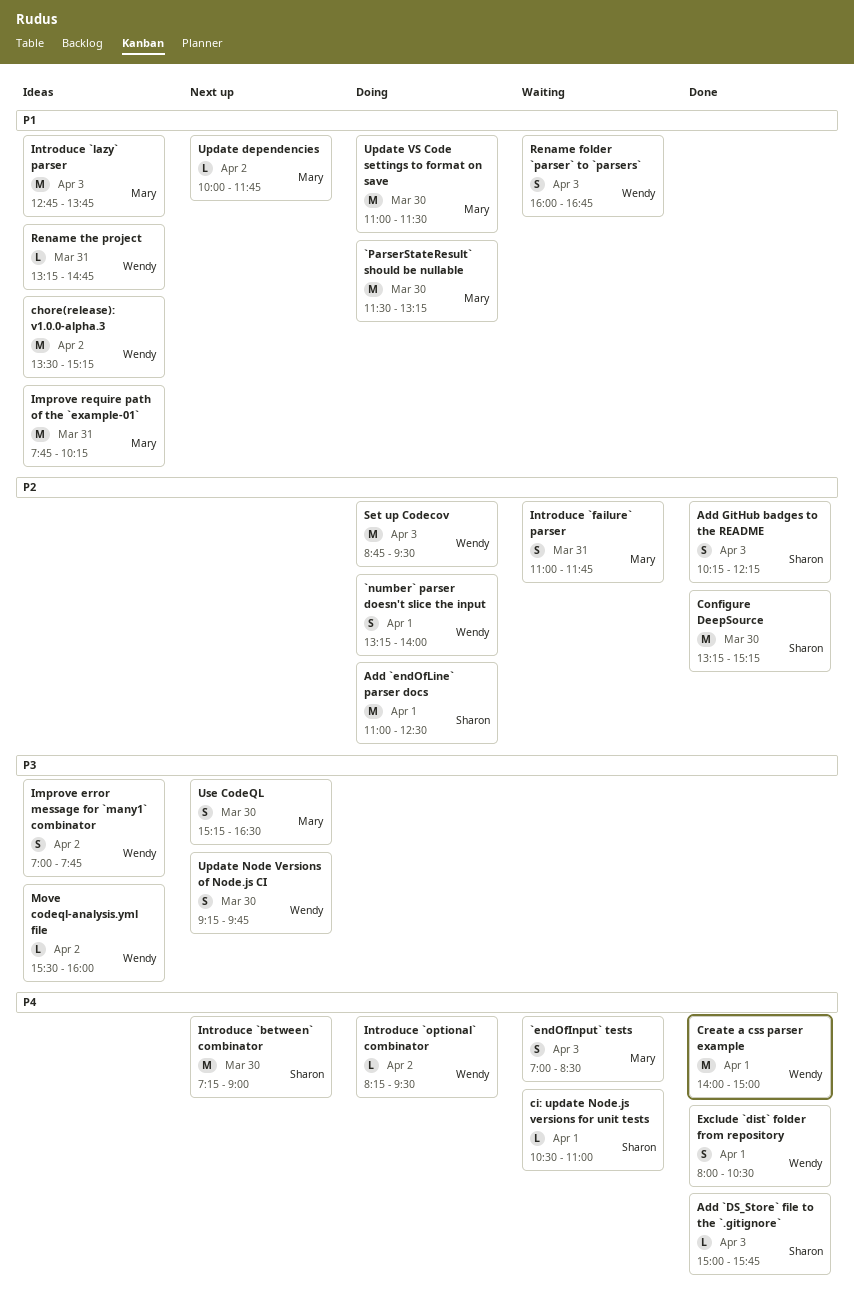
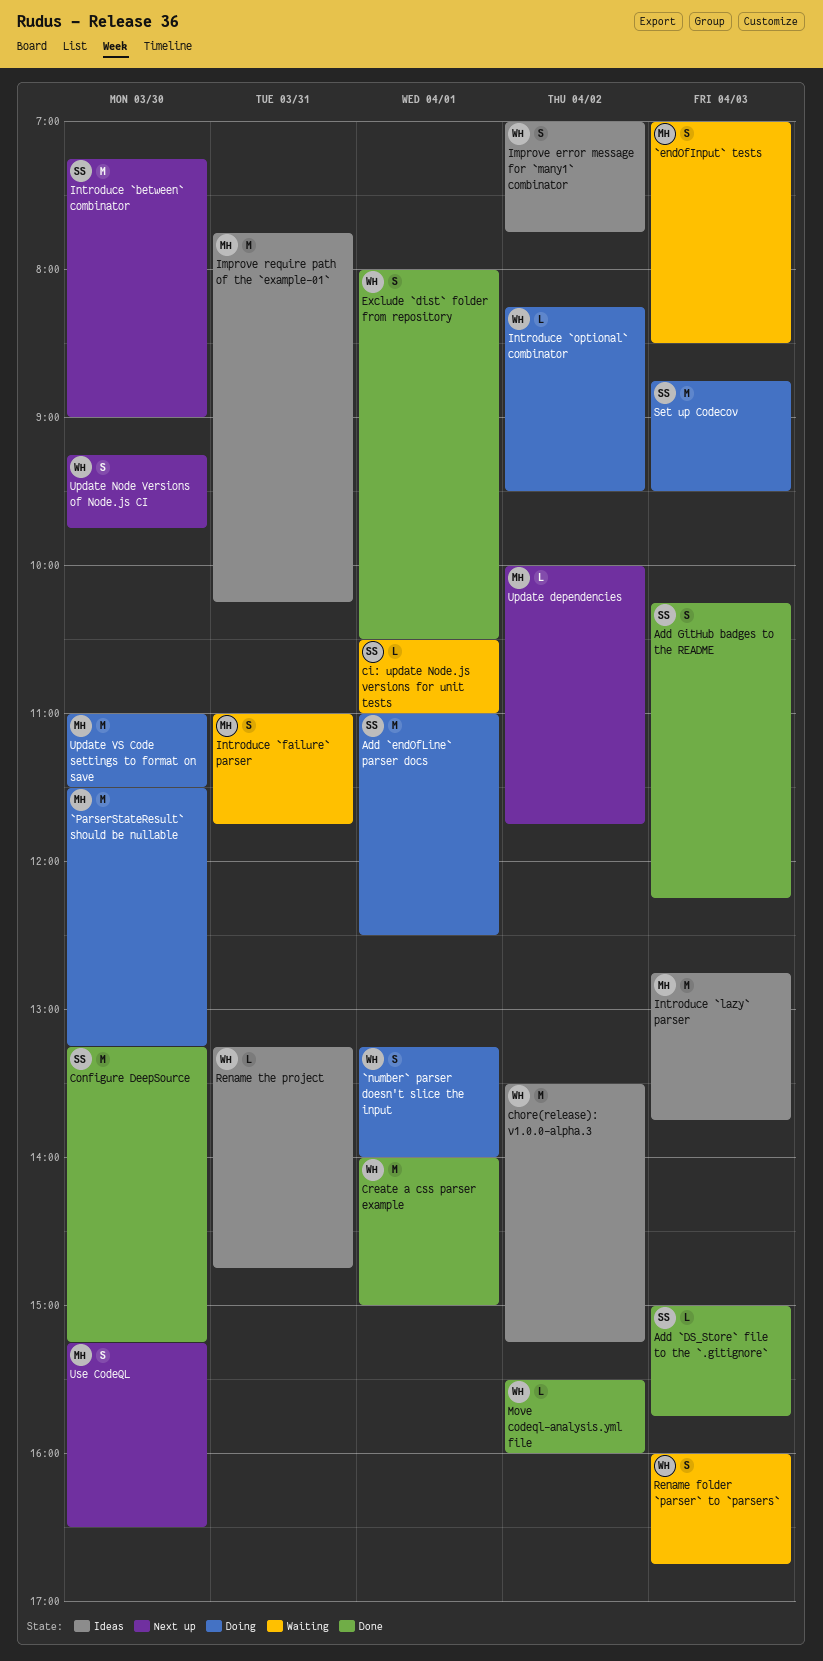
Move codeql-analysis.yml file, status: Ideas -> Done
Set up Codecov, owner: Wendy -> Sharon

